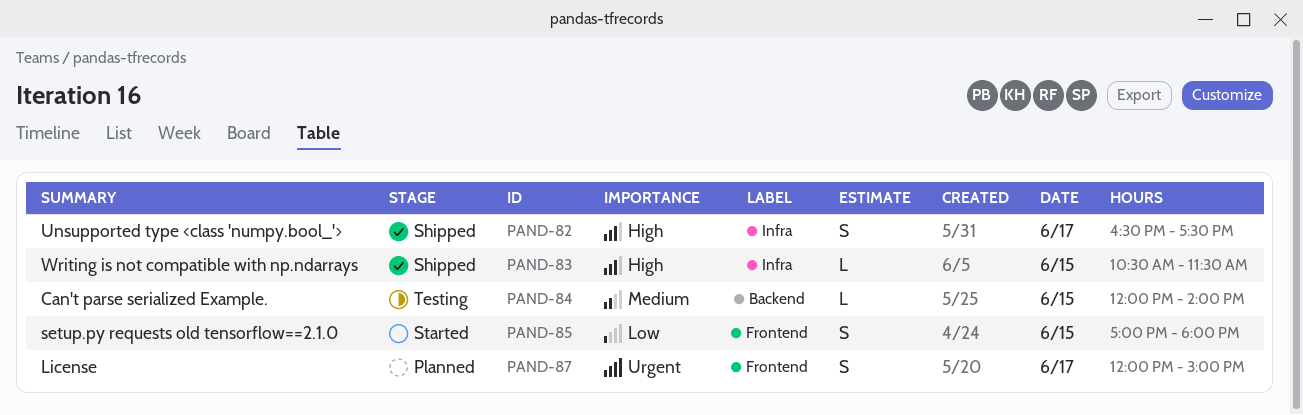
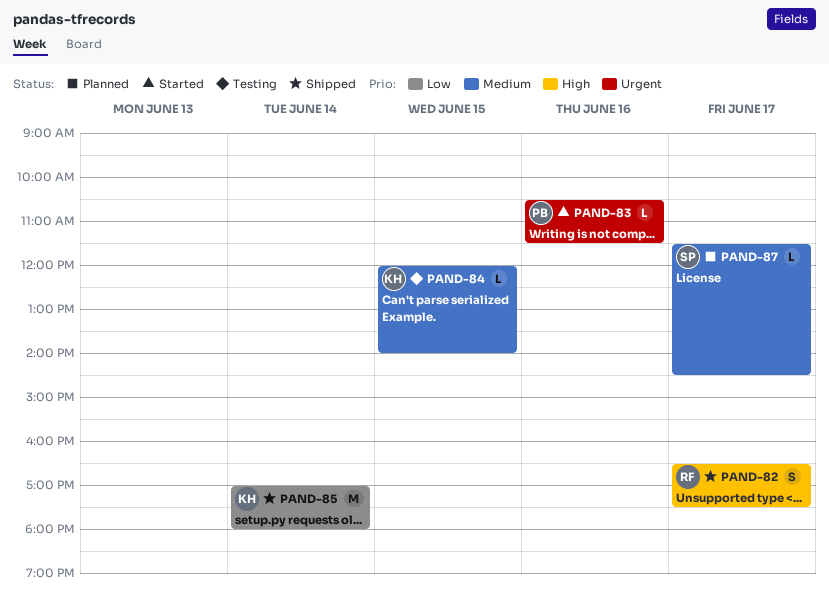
PAND-83, status: Shipped -> Started
PAND-83, priority: High -> Urgent
PAND-83, day: Jun 15 -> Jun 16
PAND-85, status: Started -> Shipped
PAND-85, estimate: S -> M
PAND-85, day: Jun 15 -> Jun 14
PAND-87, priority: Urgent -> Medium
PAND-87, estimate: S -> L
PAND-87, begins: 12:00 -> 11:30
PAND-87, ends: 15:00 -> 14:30

